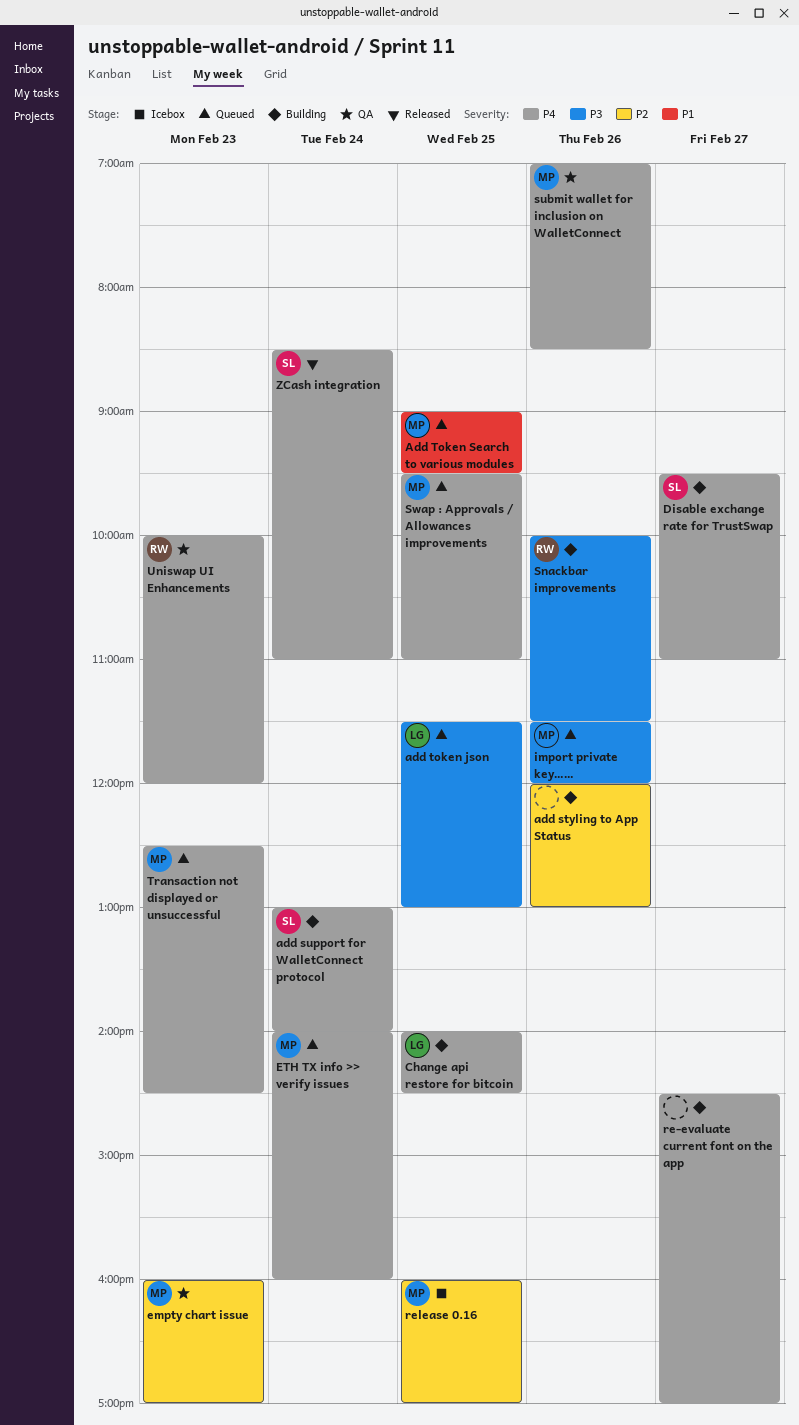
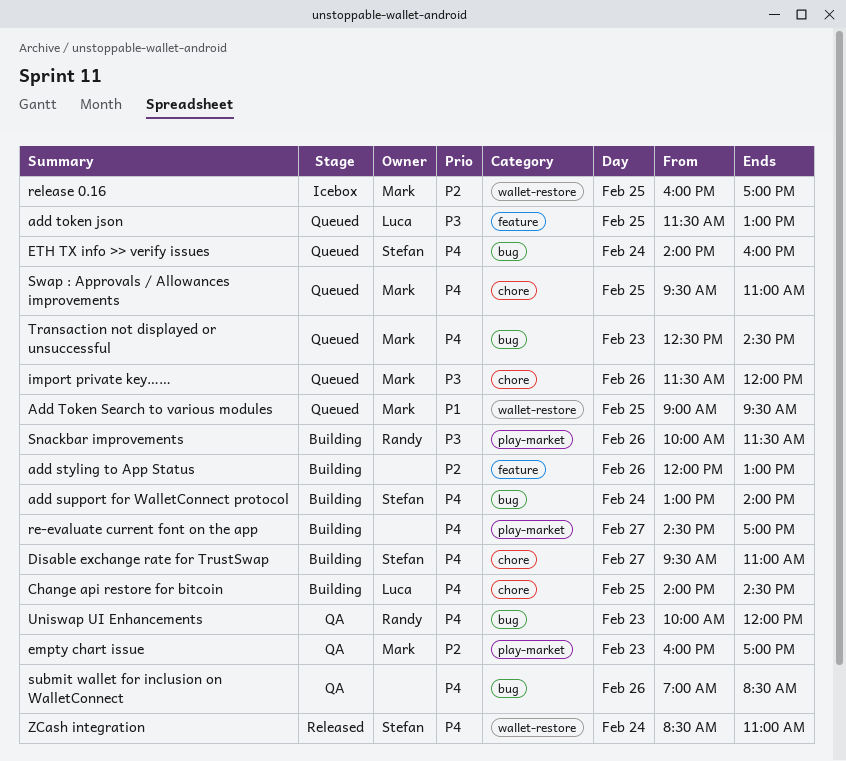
ETH TX info >> verify issues, owner: Mark -> Stefan
submit wallet for inclusion on WalletConnect, owner: Mark -> none

